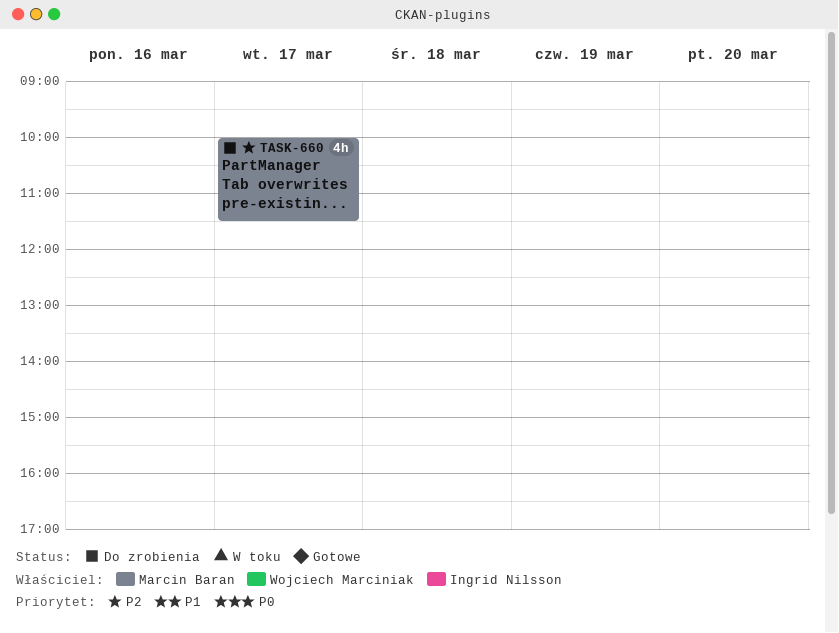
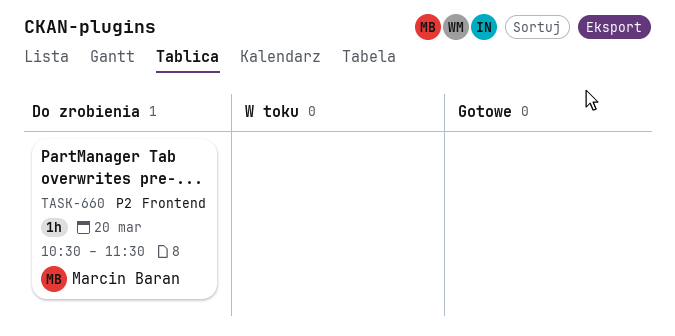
TASK-660, estimate: 4h -> 1h
TASK-660, day: Mar 17 -> Mar 20
TASK-660, begins: 10:00 -> 10:30

